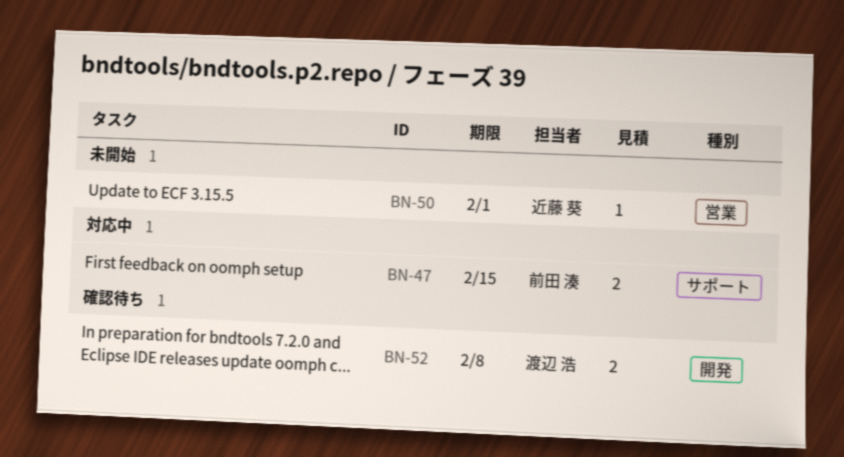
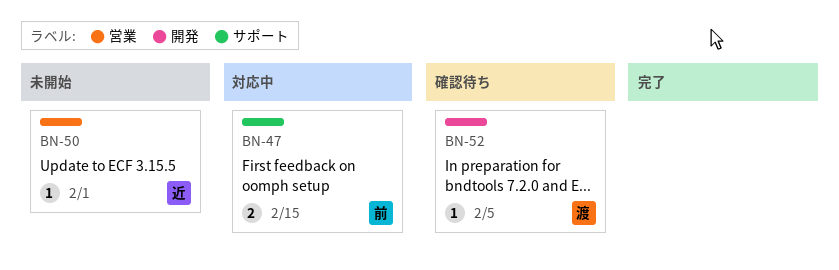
BN-52, estimate: 2 -> 1
BN-52, due: Feb 8 -> Feb 5

